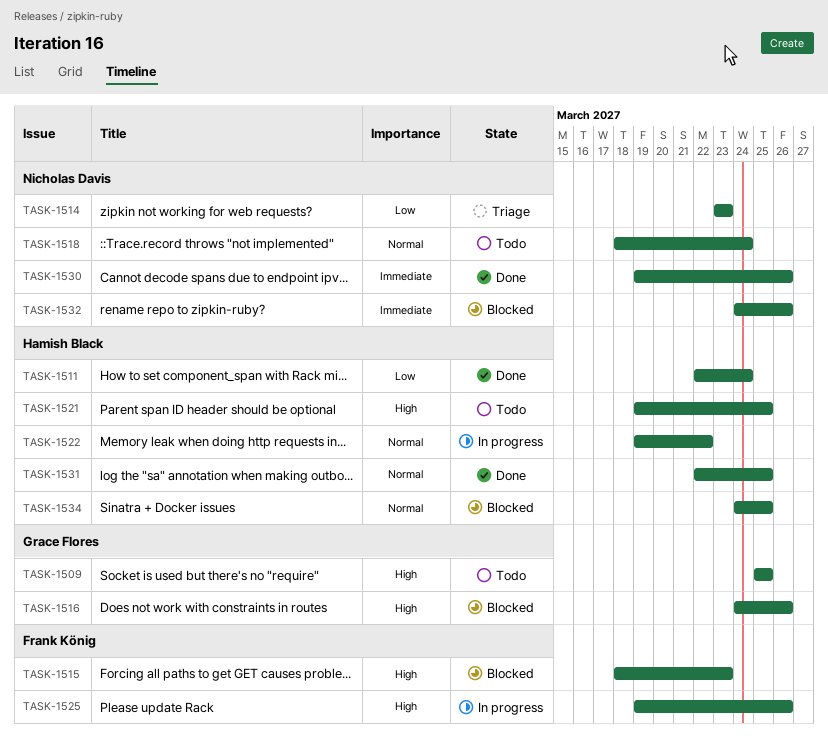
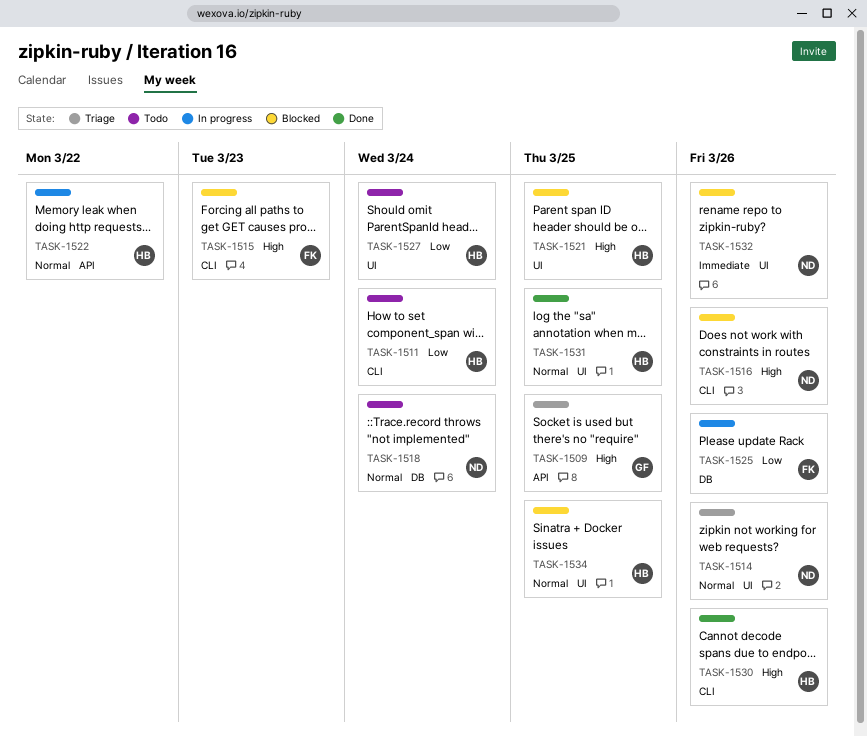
TASK-1509, status: Todo -> Triage
TASK-1511, status: Done -> Todo
TASK-1514, priority: Low -> Normal
TASK-1514, due: Mar 23 -> Mar 26
TASK-1516, owner: Grace Flores -> Nicholas Davis
TASK-1521, status: Todo -> Blocked
TASK-1525, priority: High -> Low
TASK-1527: none -> present
TASK-1530, owner: Nicholas Davis -> Hamish Black
TASK-1530, priority: Immediate -> High

